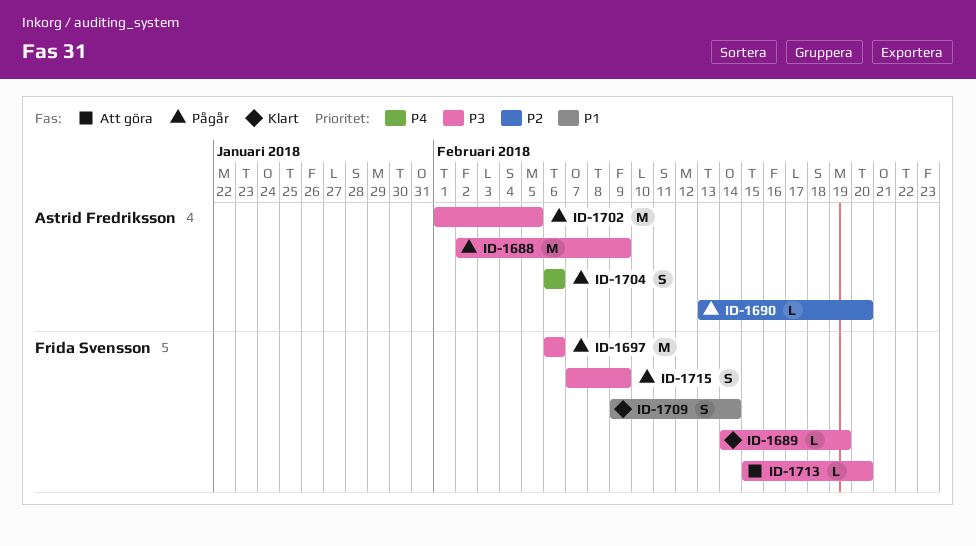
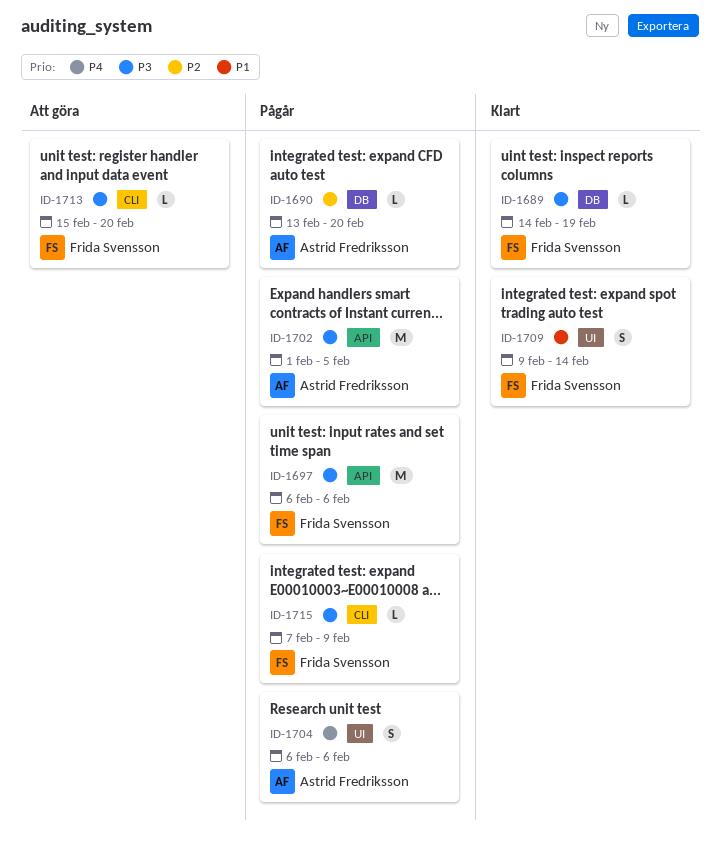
ID-1688: present -> none
ID-1715, estimate: S -> L

